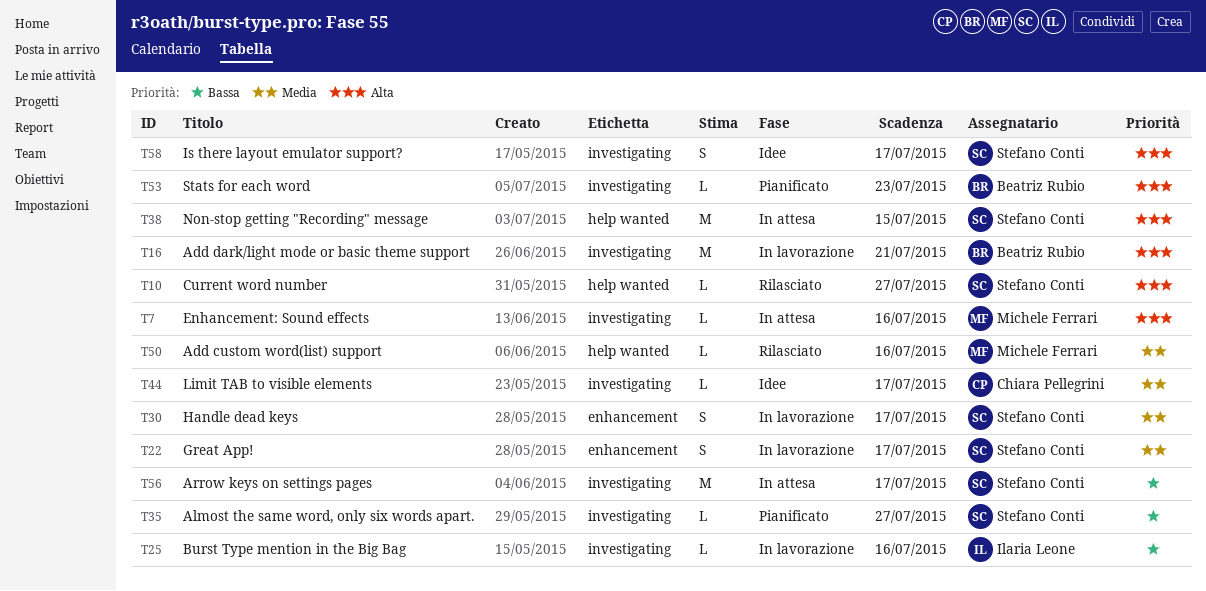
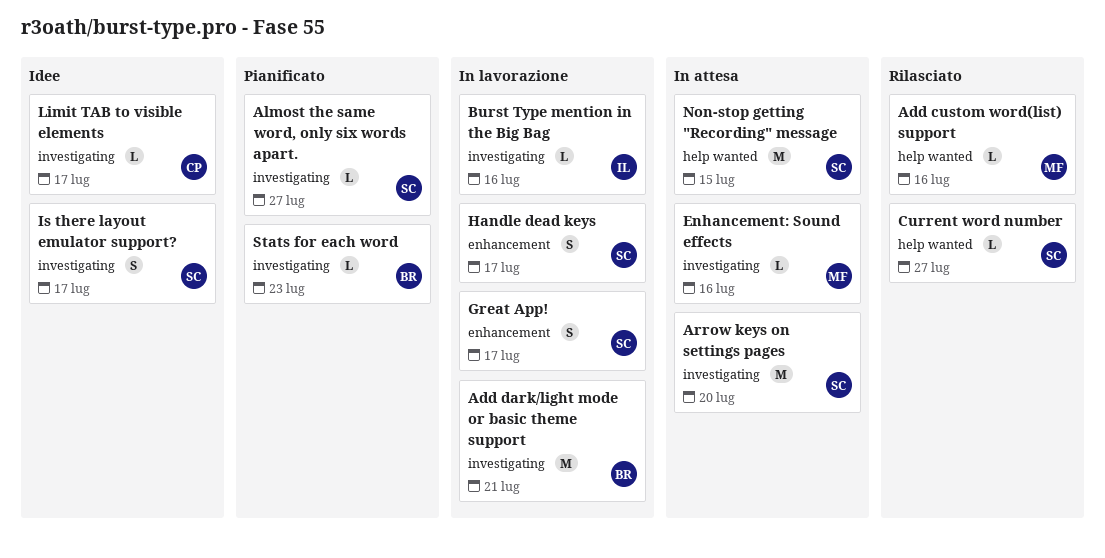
Arrow keys on settings pages, due: Jul 17 -> Jul 20

